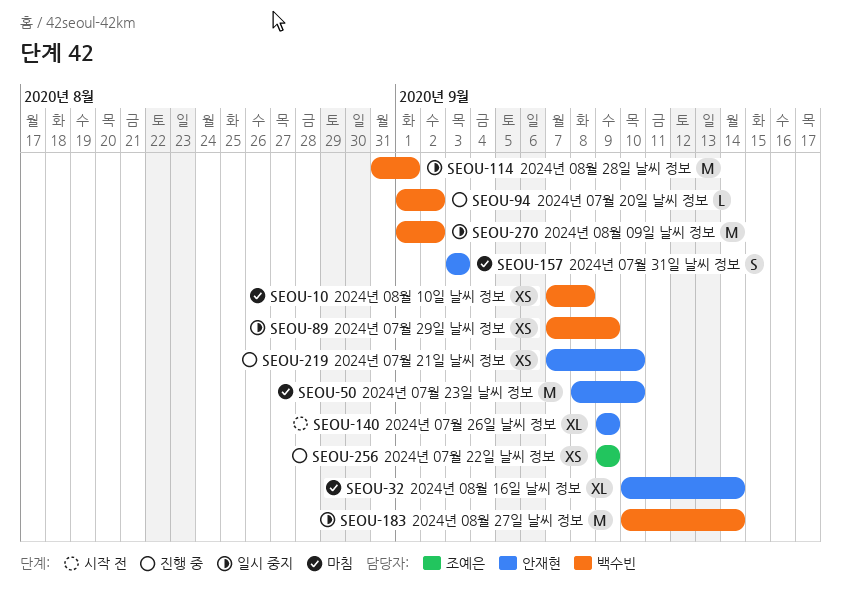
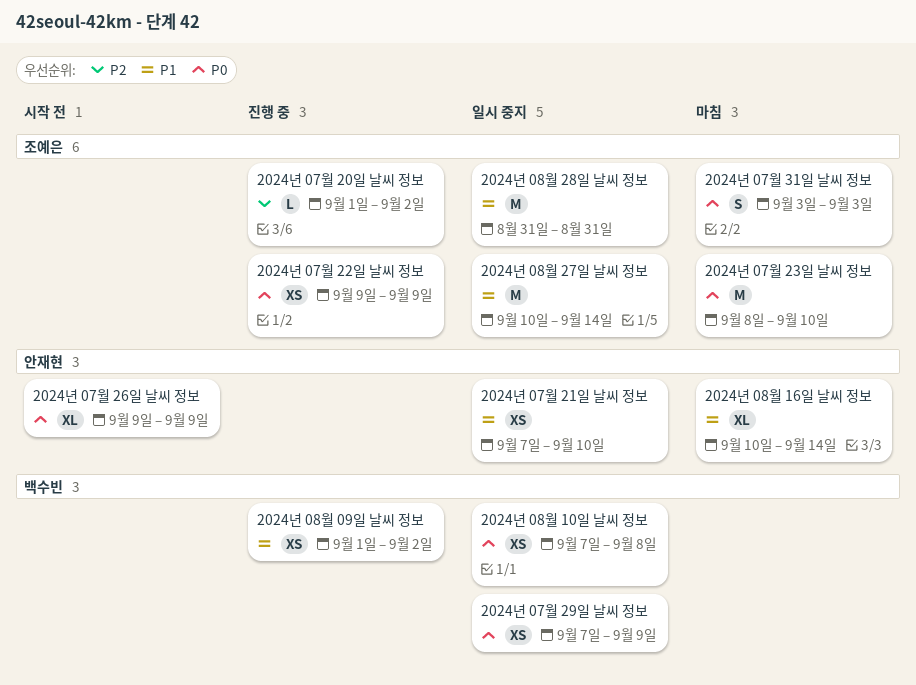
2024년 07월 20일 날씨 정보, owner: 백수빈 -> 조예은
2024년 07월 21일 날씨 정보, status: 진행 중 -> 일시 중지
2024년 07월 23일 날씨 정보, owner: 안재현 -> 조예은
2024년 07월 31일 날씨 정보, owner: 안재현 -> 조예은
2024년 08월 09일 날씨 정보, status: 일시 중지 -> 진행 중
2024년 08월 09일 날씨 정보, estimate: M -> XS
2024년 08월 10일 날씨 정보, status: 마침 -> 일시 중지
2024년 08월 27일 날씨 정보, owner: 백수빈 -> 조예은
2024년 08월 28일 날씨 정보, owner: 백수빈 -> 조예은
2024년 08월 28일 날씨 정보, due: Sep 1 -> Aug 31

